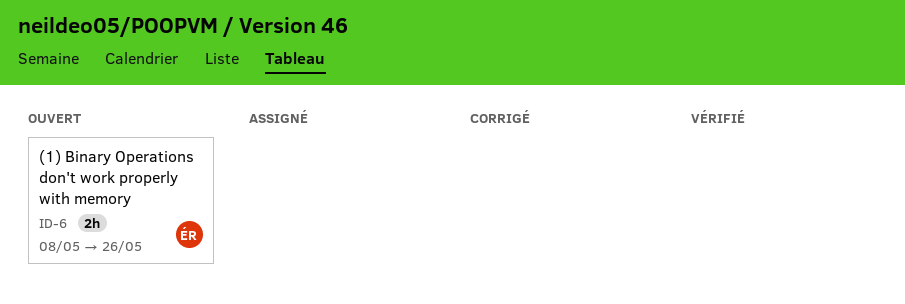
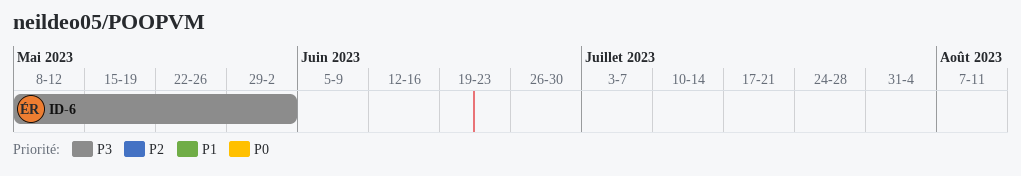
ID-6, due: May 26 -> Jun 2

